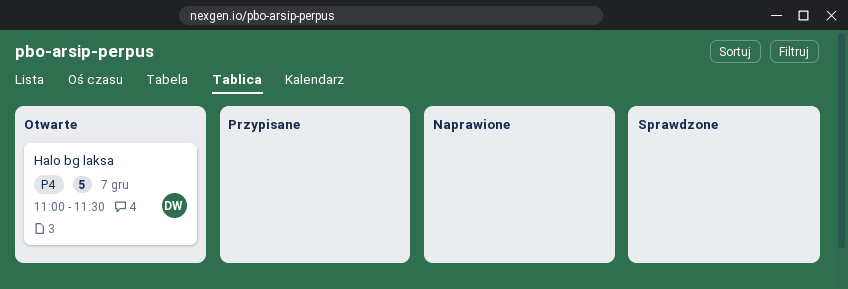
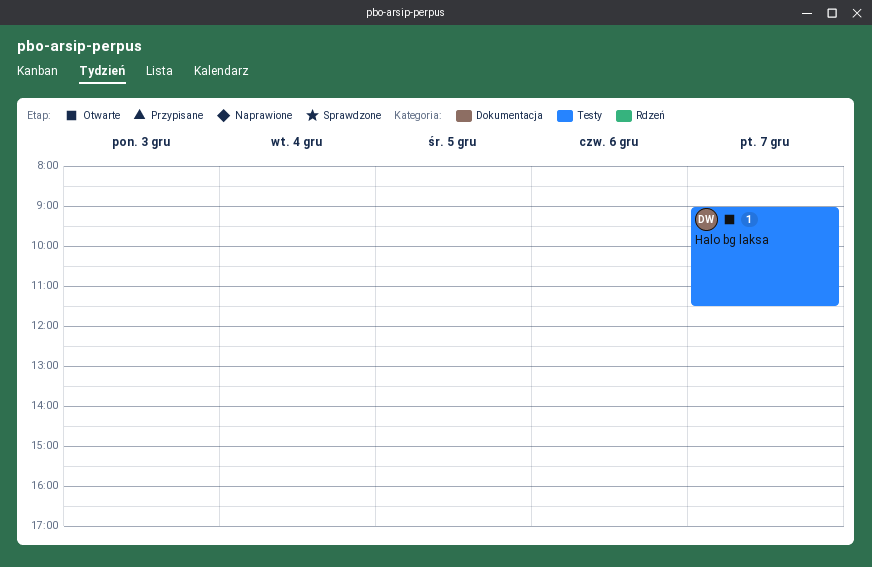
Halo bg laksa, estimate: 5 -> 1
Halo bg laksa, begins: 11:00 -> 09:00

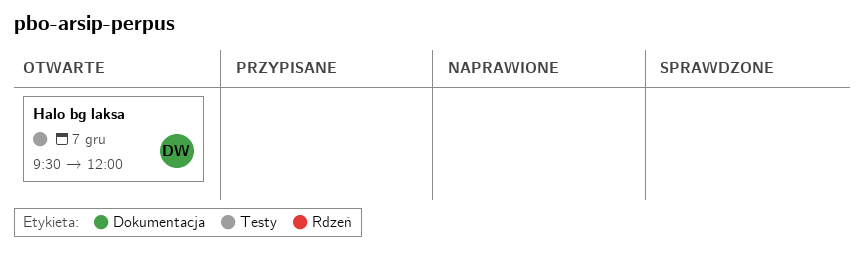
Halo bg laksa, begins: 09:00 -> 09:30
Halo bg laksa, ends: 11:30 -> 12:00

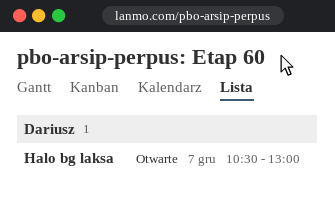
Halo bg laksa, begins: 09:30 -> 10:30
Halo bg laksa, ends: 12:00 -> 13:00

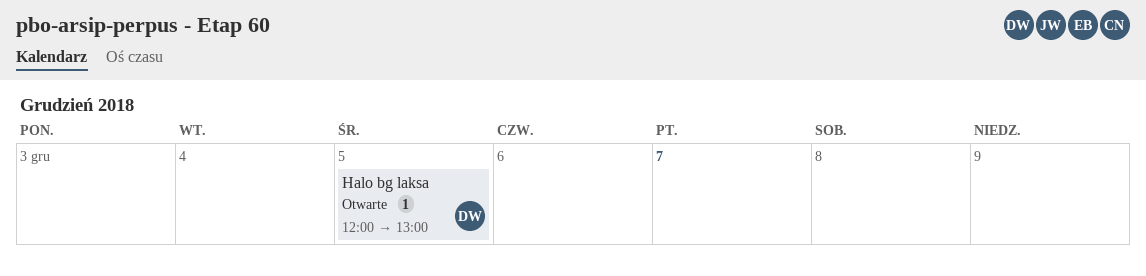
Halo bg laksa, day: Dec 7 -> Dec 5
Halo bg laksa, begins: 10:30 -> 12:00

